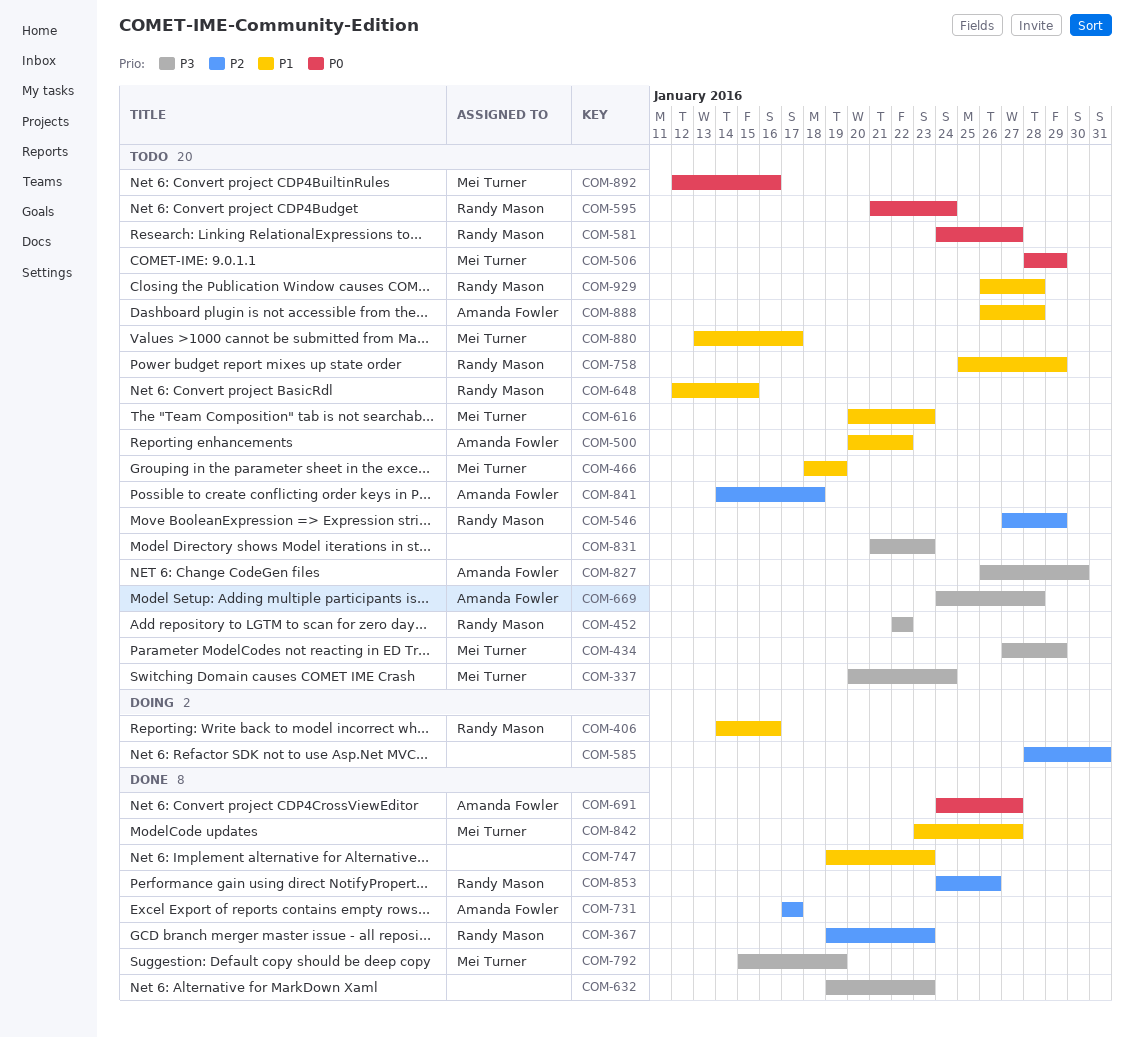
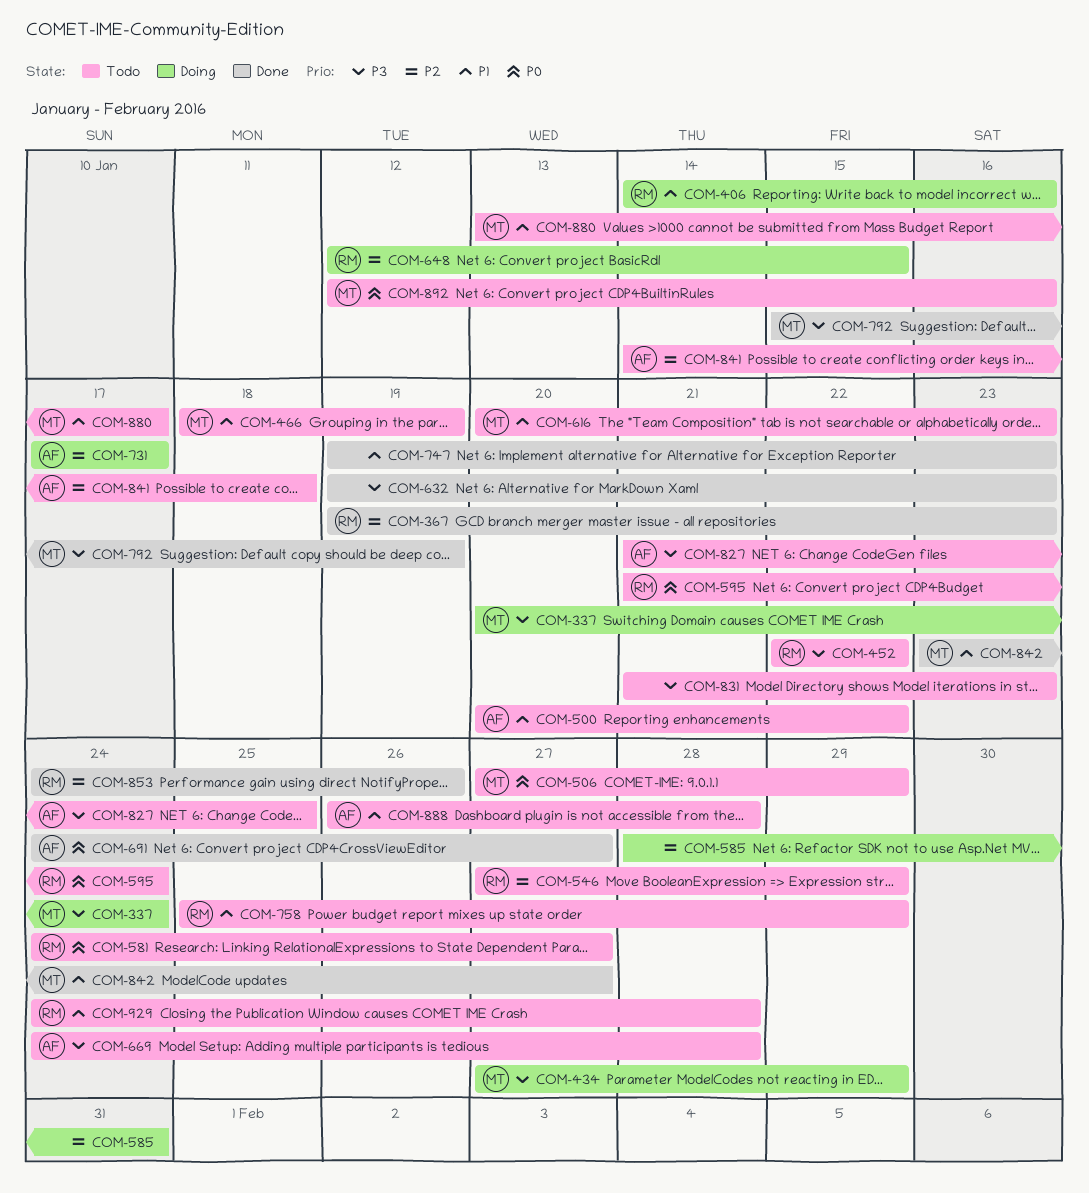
COM-337, status: Todo -> Doing
COM-434, status: Todo -> Doing
COM-506, start: Jan 28 -> Jan 27
COM-648, status: Todo -> Doing
COM-648, priority: P1 -> P2
COM-731, status: Done -> Doing
COM-827, start: Jan 26 -> Jan 21
COM-827, due: Jan 30 -> Jan 25
COM-929, start: Jan 26 -> Jan 24

